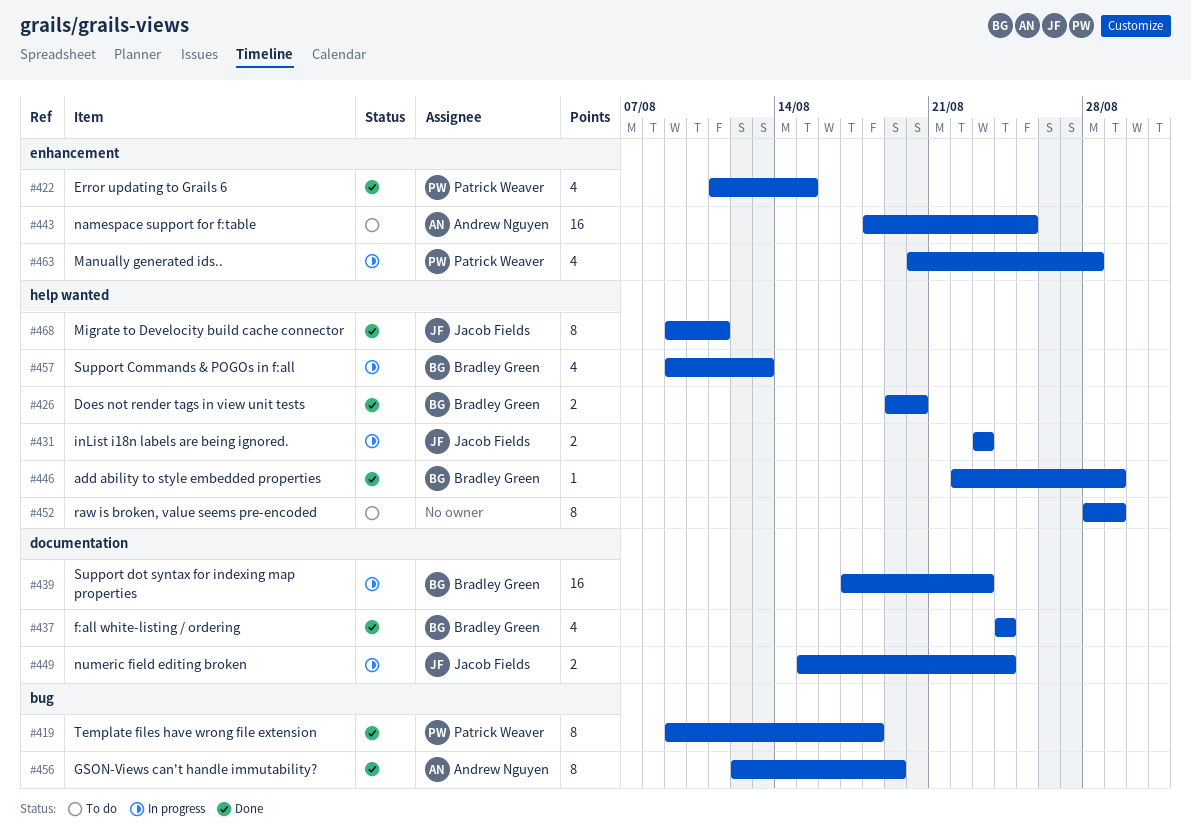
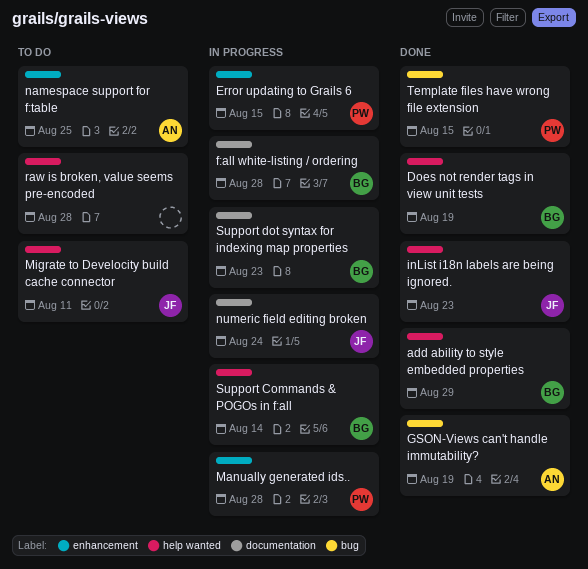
Does not render tags in view unit tests, due: Aug 20 -> Aug 19
Error updating to Grails 6, status: Done -> In progress
f:all white-listing / ordering, status: Done -> In progress
f:all white-listing / ordering, due: Aug 24 -> Aug 28
inList i18n labels are being ignored., status: In progress -> Done
Migrate to Develocity build cache connector, status: Done -> To do
raw is broken, value seems pre-encoded, due: Aug 29 -> Aug 28
Support Commands & POGOs in f:all, due: Aug 13 -> Aug 14
Template files have wrong file extension, due: Aug 18 -> Aug 15

